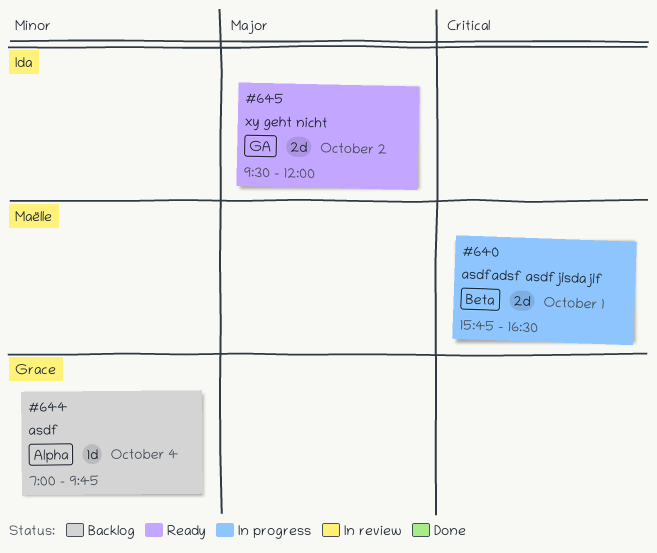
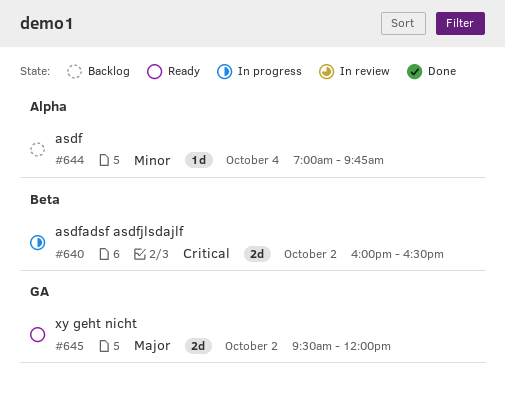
#640, day: Oct 1 -> Oct 2
#640, begins: 15:45 -> 16:00

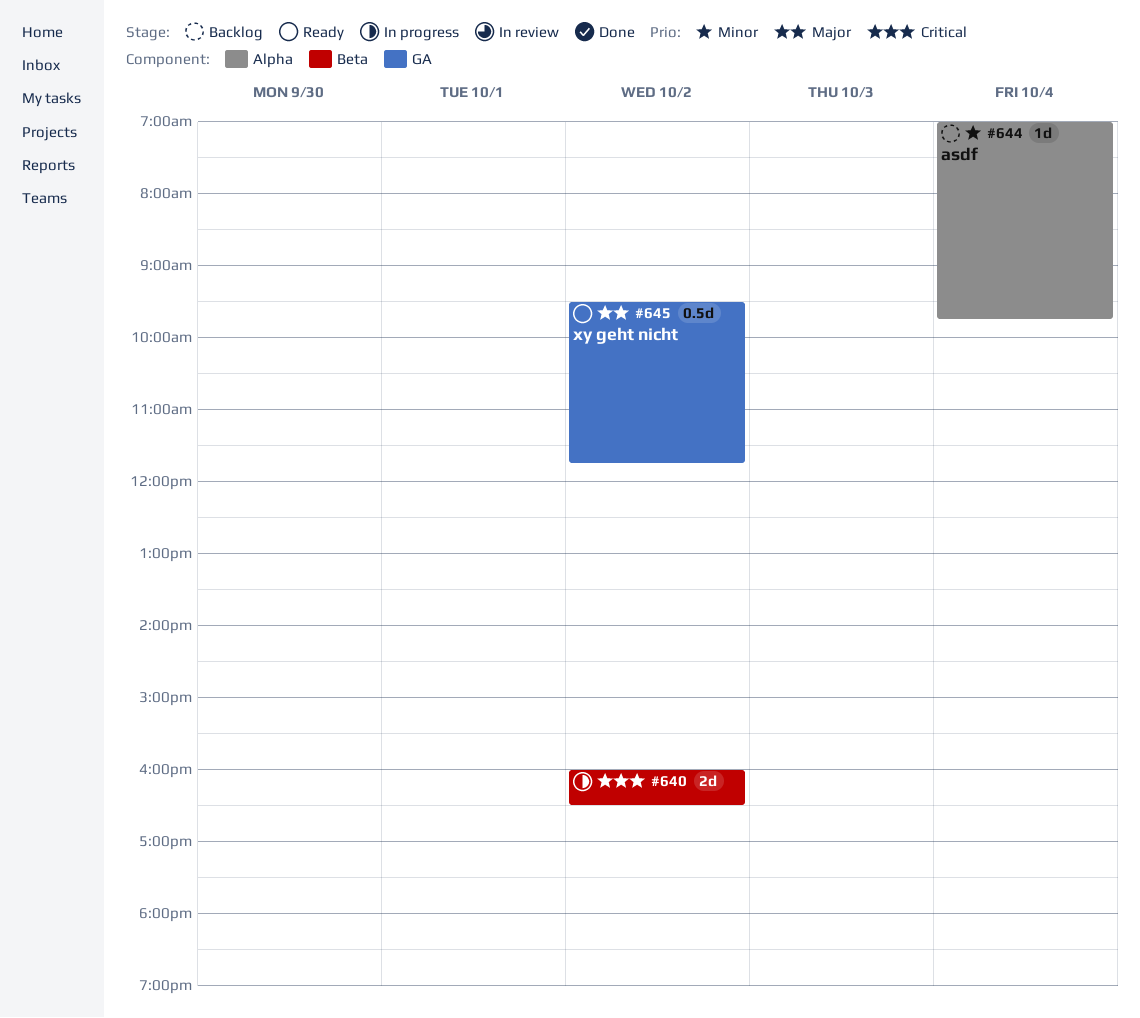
#645, estimate: 2d -> 0.5d
#645, ends: 12:00 -> 11:45

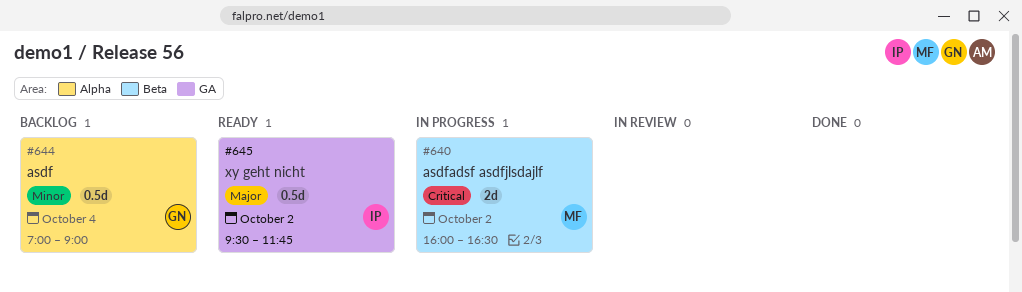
#644, estimate: 1d -> 0.5d
#644, ends: 09:45 -> 09:00

